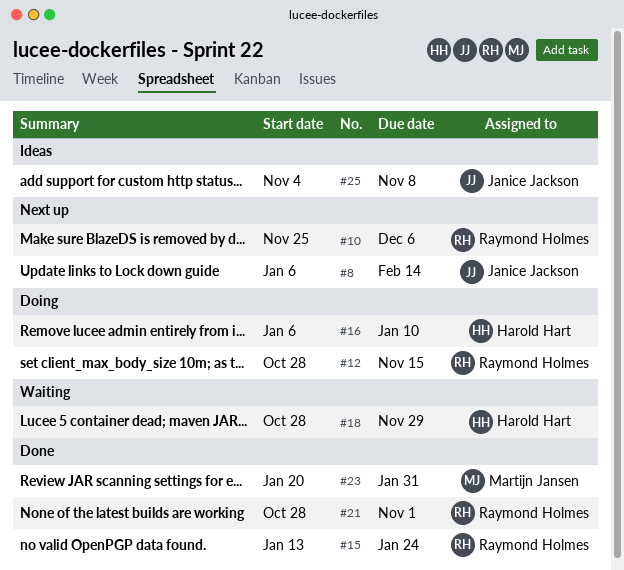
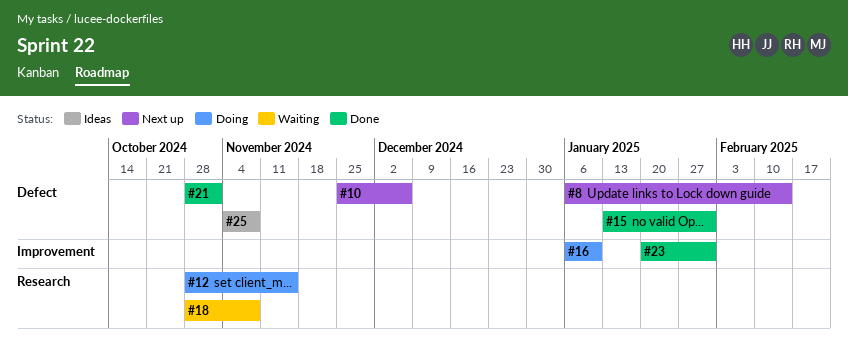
#15, due: Jan 24 -> Jan 31
#18, due: Nov 29 -> Nov 8

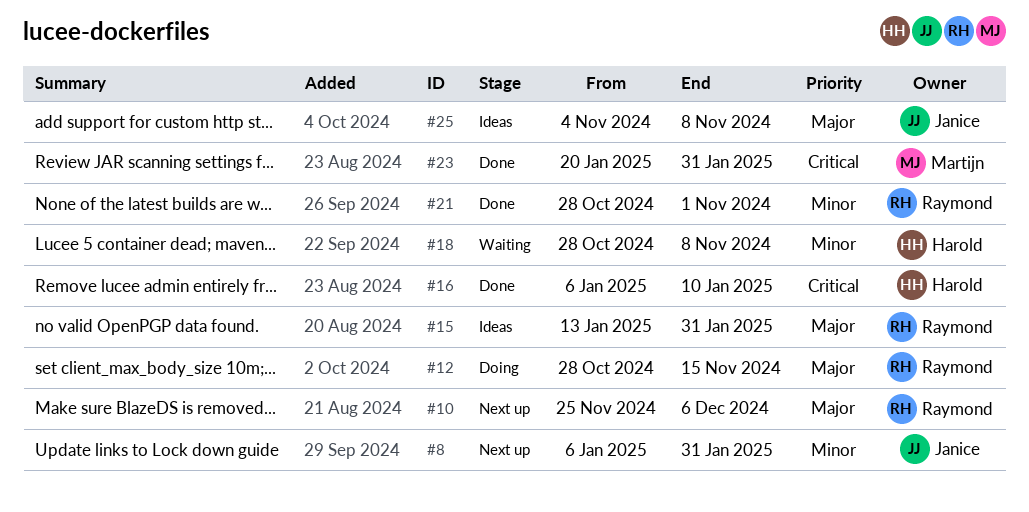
#8, due: Feb 14 -> Jan 31
#15, status: Done -> Ideas
#16, status: Doing -> Done

